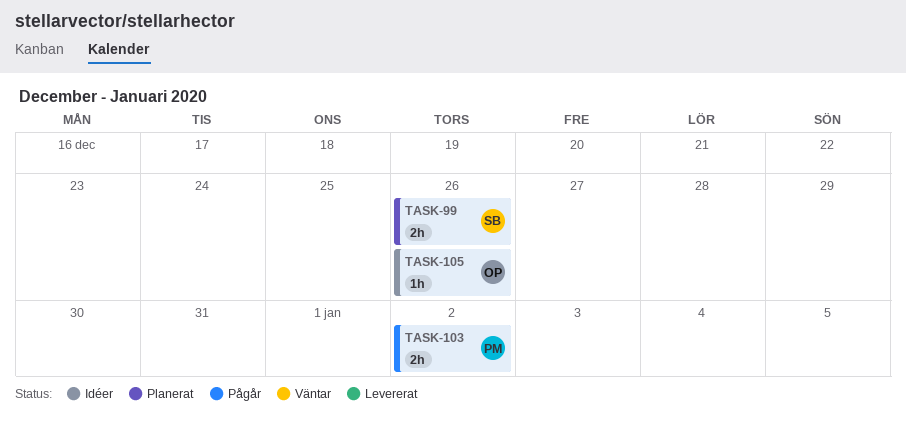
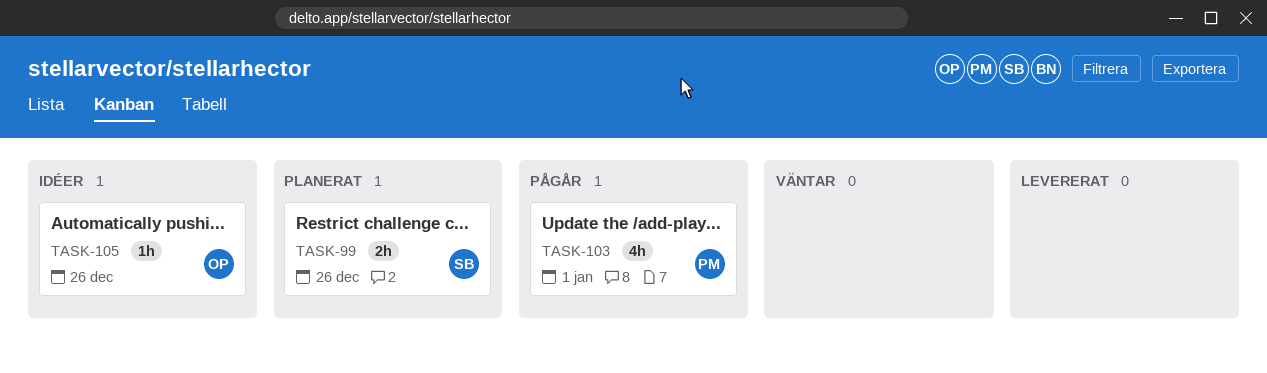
TASK-103, estimate: 2h -> 4h
TASK-103, due: Jan 2 -> Jan 1

